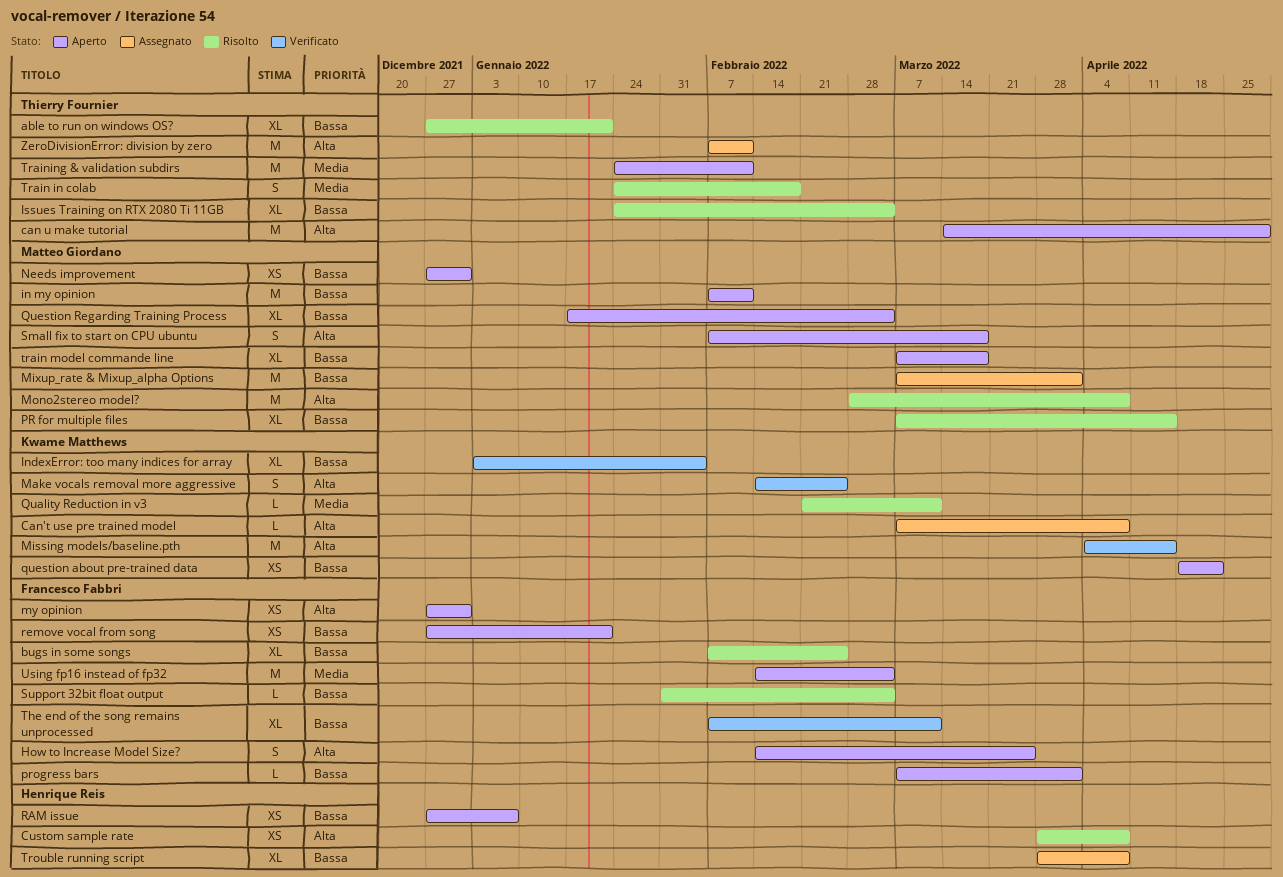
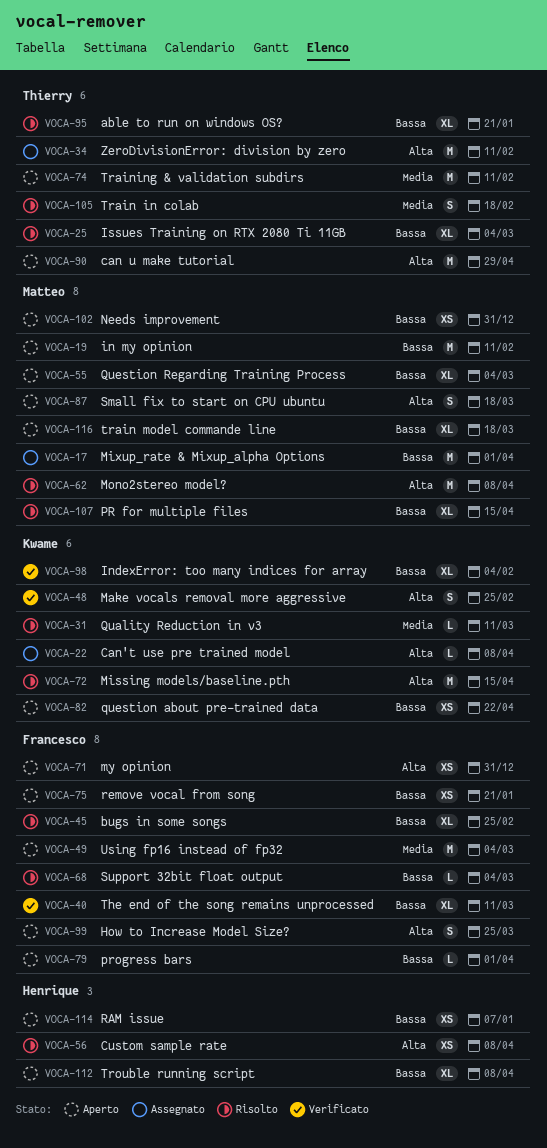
Missing models/baseline.pth, status: Verificato -> Risolto
Trouble running script, status: Assegnato -> Aperto

